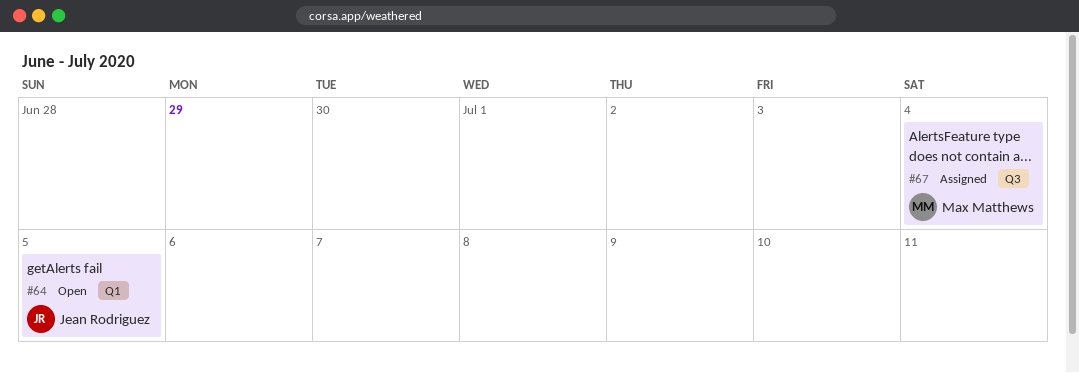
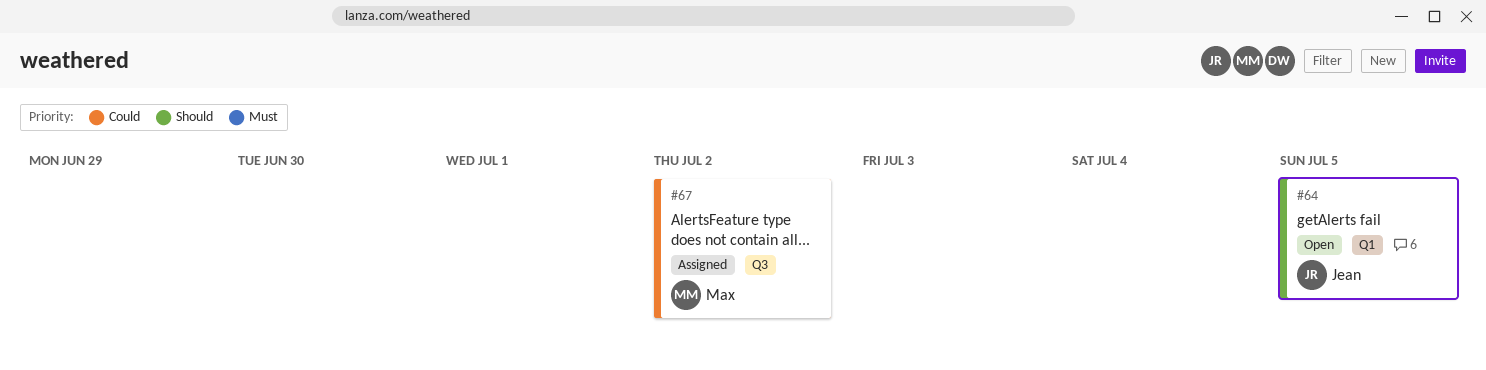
#67, due: Jul 4 -> Jul 2

